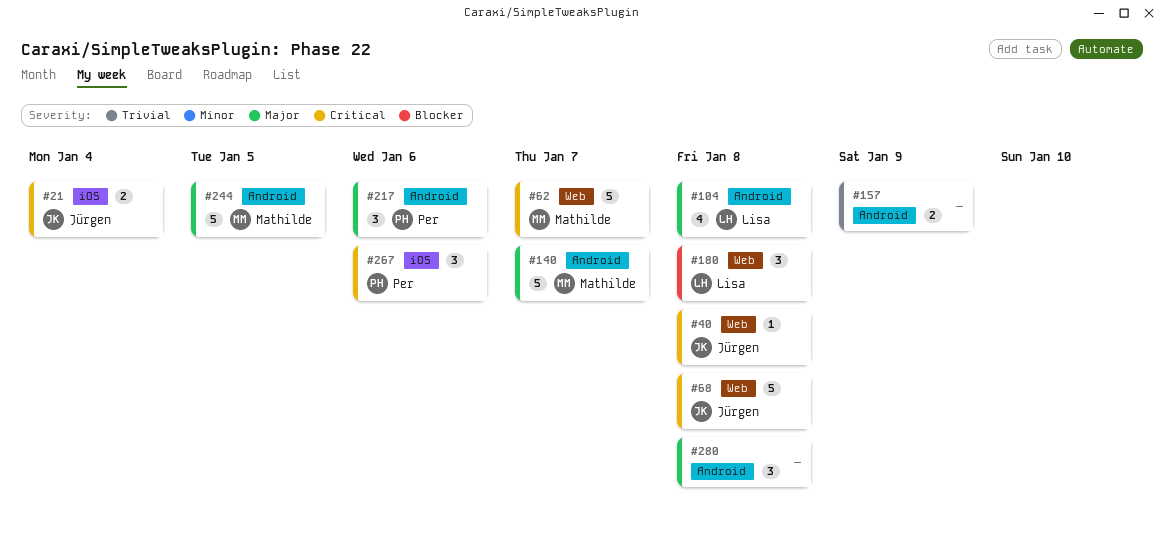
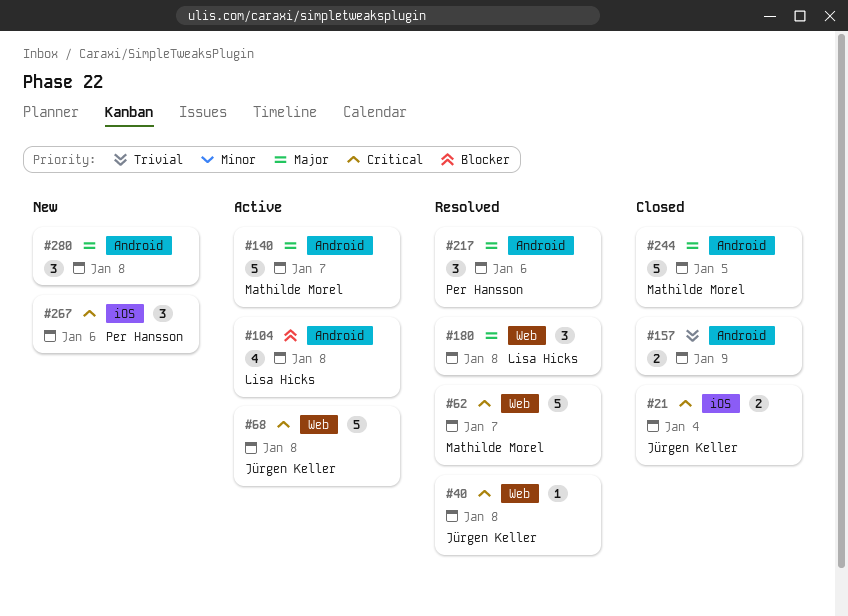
#104, priority: Major -> Blocker
#180, priority: Blocker -> Major

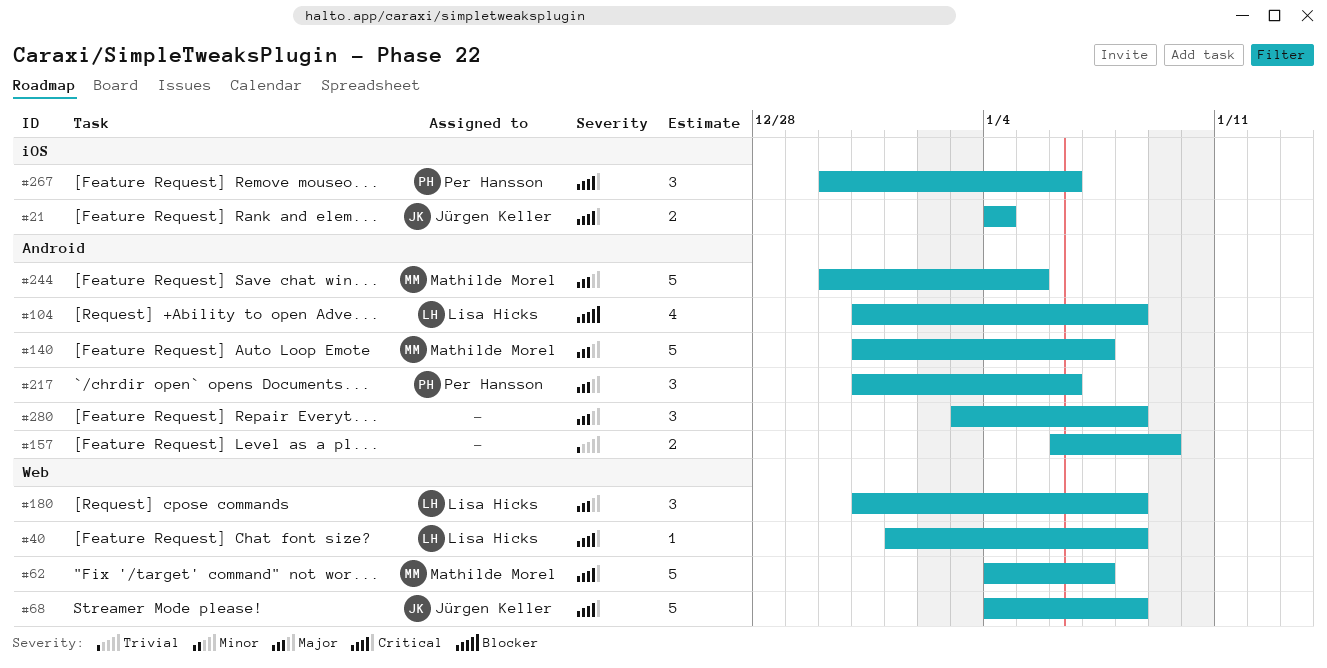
#40, owner: Jürgen Keller -> Lisa Hicks

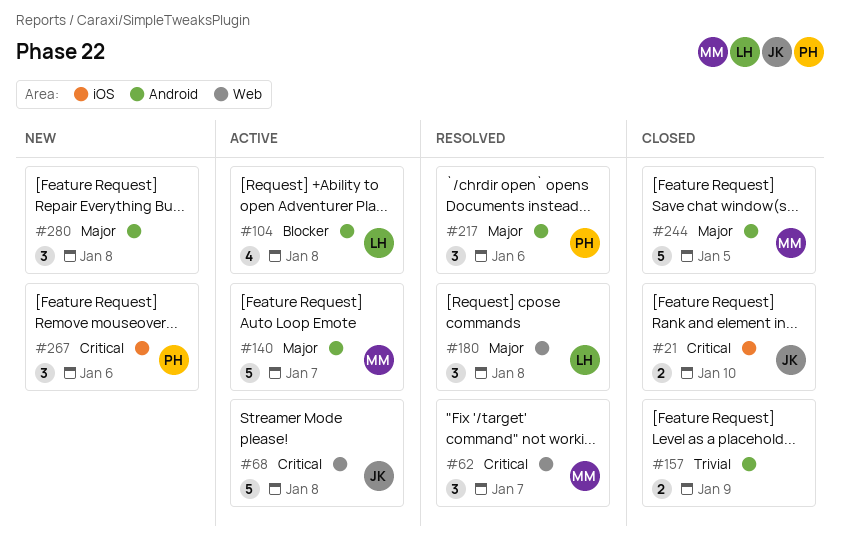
#21, due: Jan 4 -> Jan 10
#40: present -> none
#62, estimate: 5 -> 3

